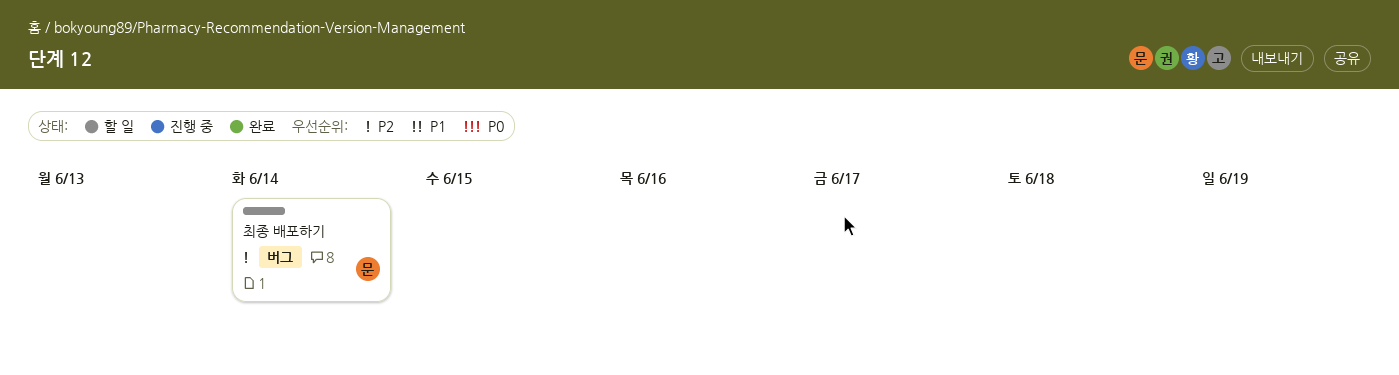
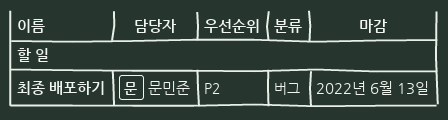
최종 배포하기, due: Jun 14 -> Jun 13

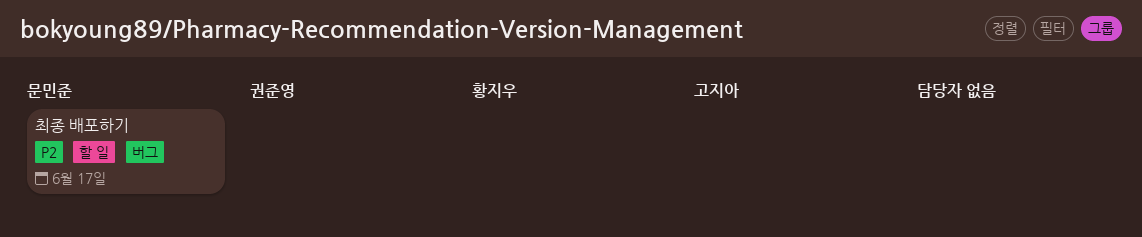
최종 배포하기, due: Jun 13 -> Jun 17

